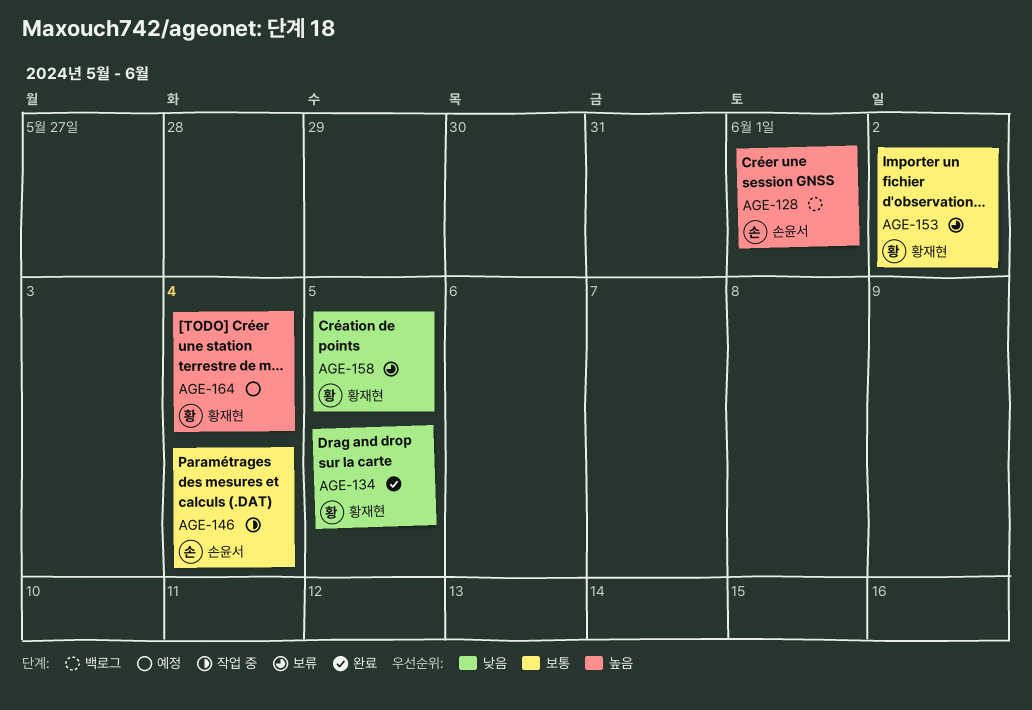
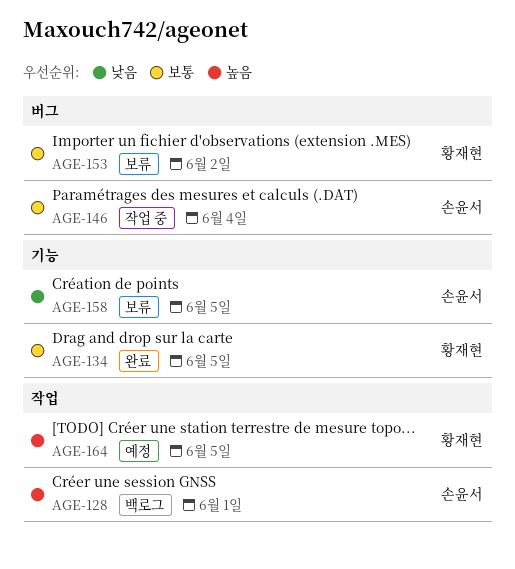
AGE-134, priority: 낮음 -> 보통
AGE-158, owner: 황재현 -> 손윤서
AGE-164, due: Jun 4 -> Jun 5

